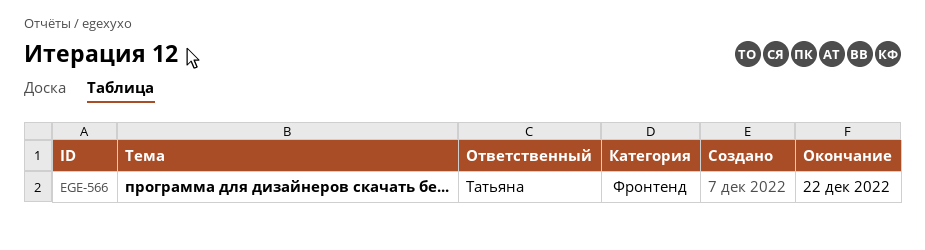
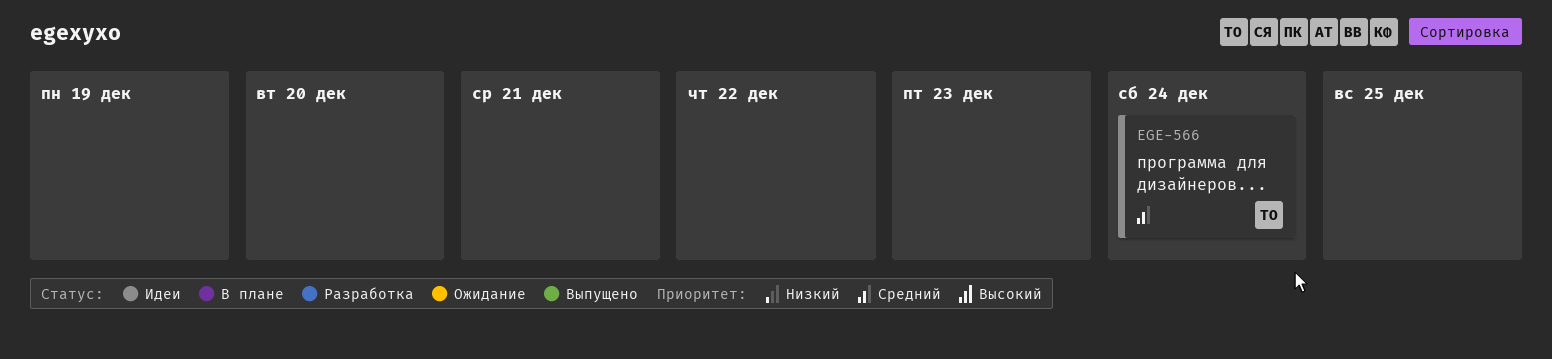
EGE-566, due: Dec 22 -> Dec 24

